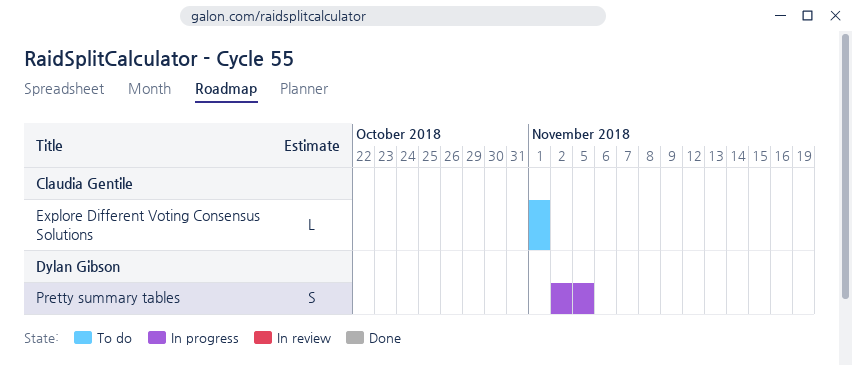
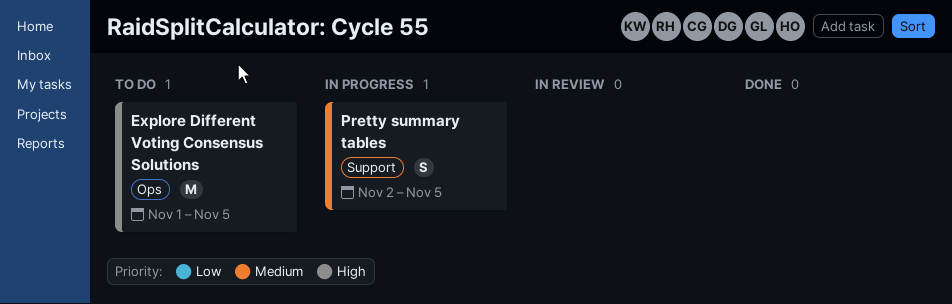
Explore Different Voting Consensus Solutions, estimate: L -> M
Explore Different Voting Consensus Solutions, due: Nov 1 -> Nov 5

